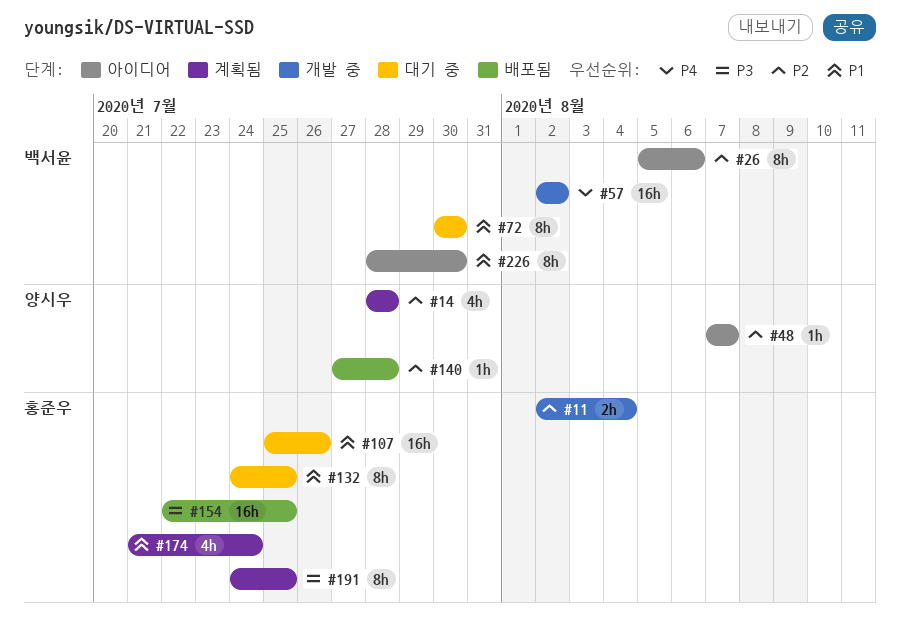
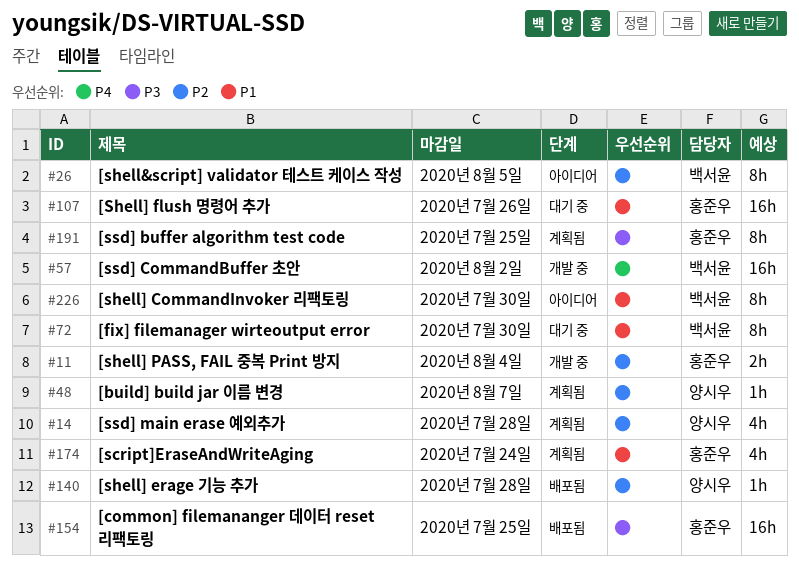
#26, due: Aug 6 -> Aug 5
#48, status: 아이디어 -> 계획됨
#132: present -> none

